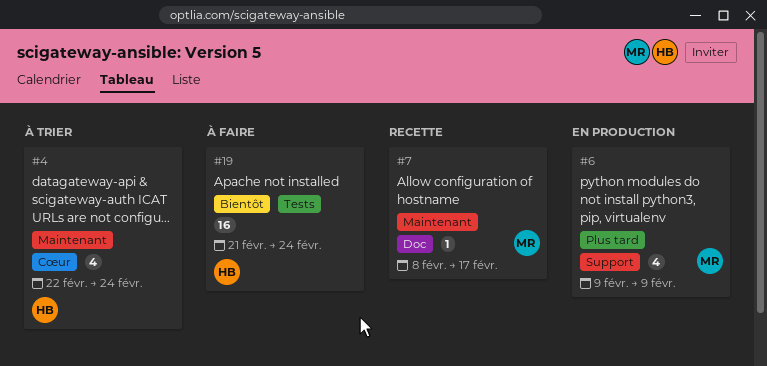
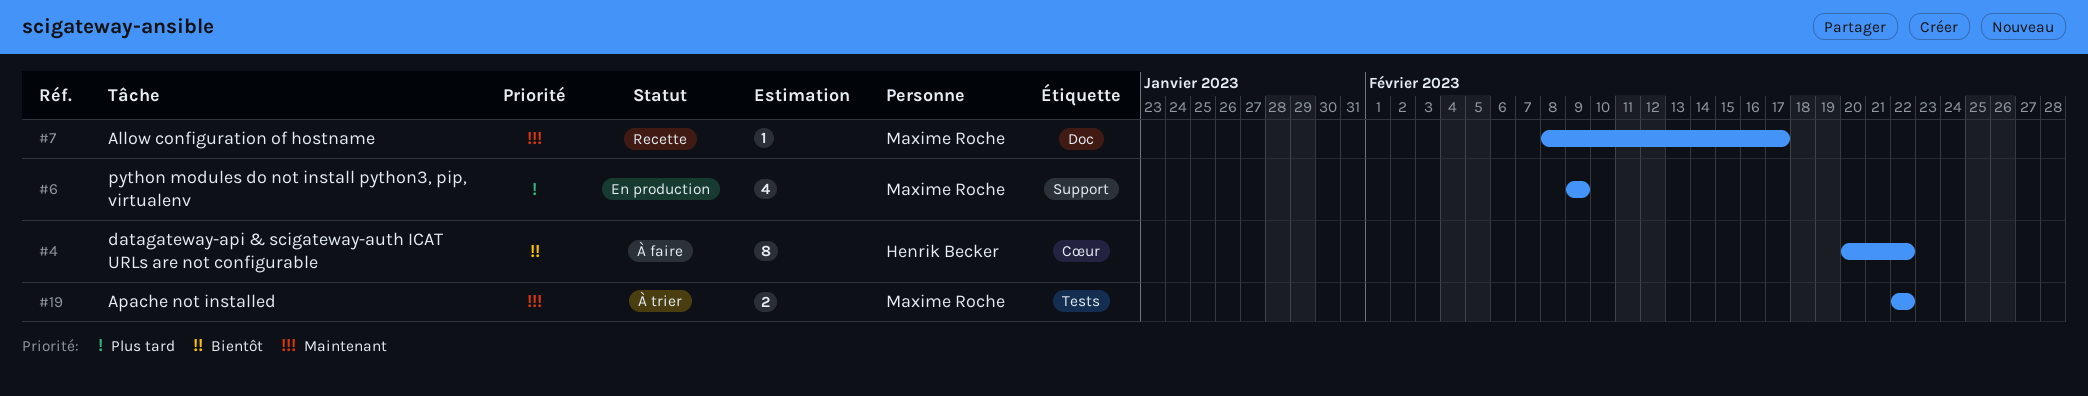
#4, status: À trier -> À faire
#4, priority: Maintenant -> Bientôt
#4, estimate: 4 -> 8
#4, start: Feb 22 -> Feb 20
#4, due: Feb 24 -> Feb 22
#19, status: À faire -> À trier
#19, owner: Henrik Becker -> Maxime Roche
#19, priority: Bientôt -> Maintenant
#19, estimate: 16 -> 2
#19, start: Feb 21 -> Feb 22
#19, due: Feb 24 -> Feb 22

